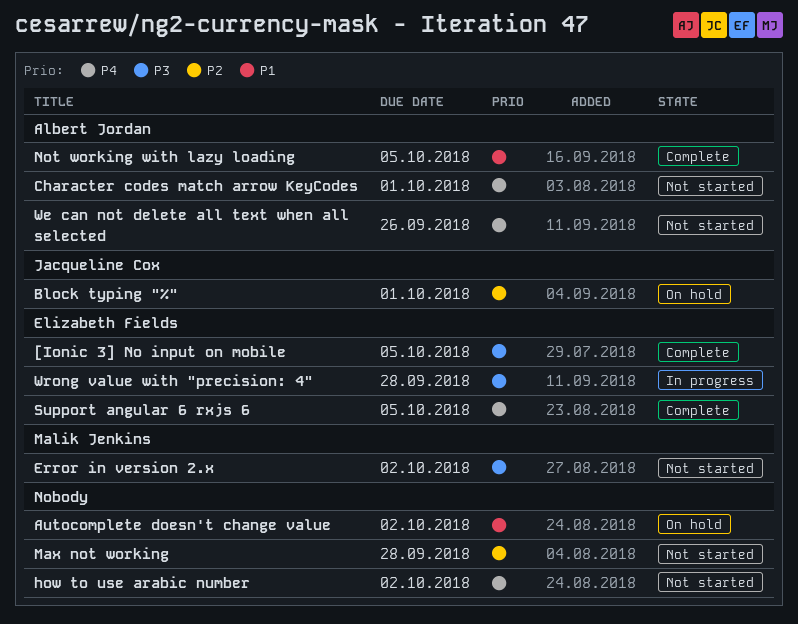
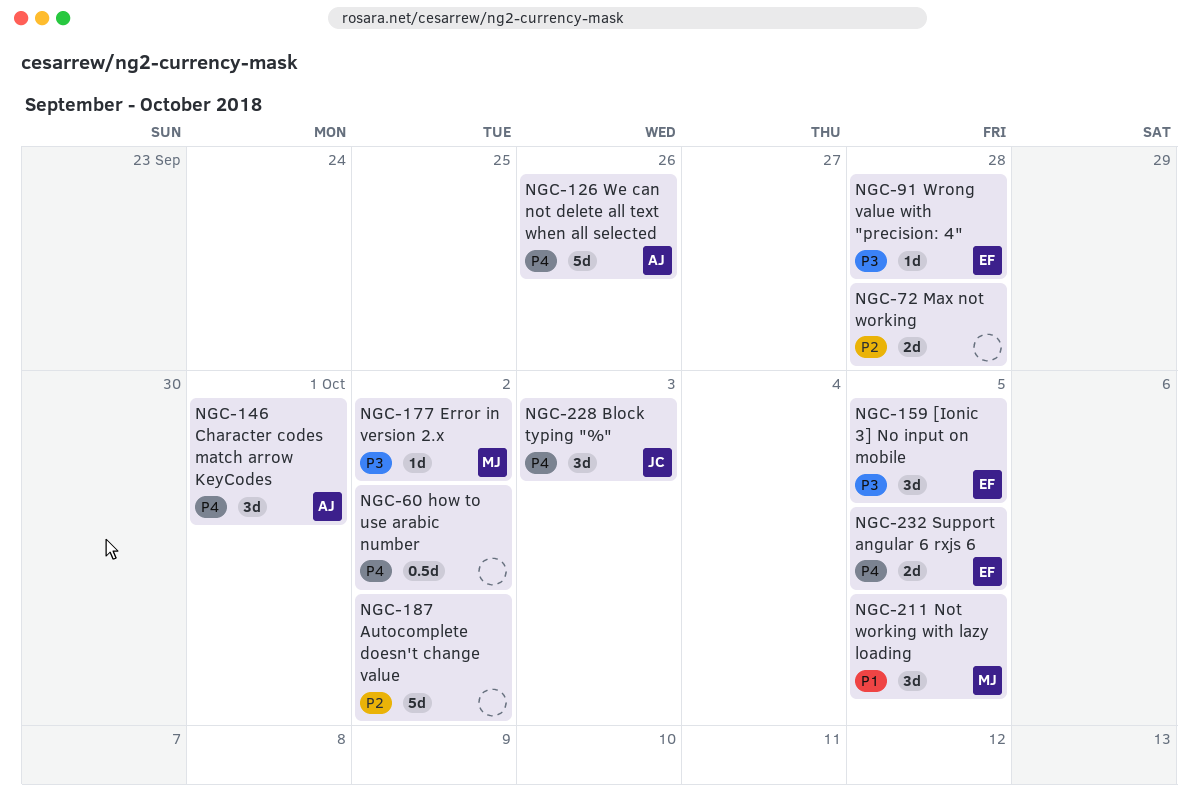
Autocomplete doesn't change value, priority: P1 -> P2
Block typing "%", priority: P2 -> P4
Block typing "%", due: Oct 1 -> Oct 3
Not working with lazy loading, owner: Albert Jordan -> Malik Jenkins

